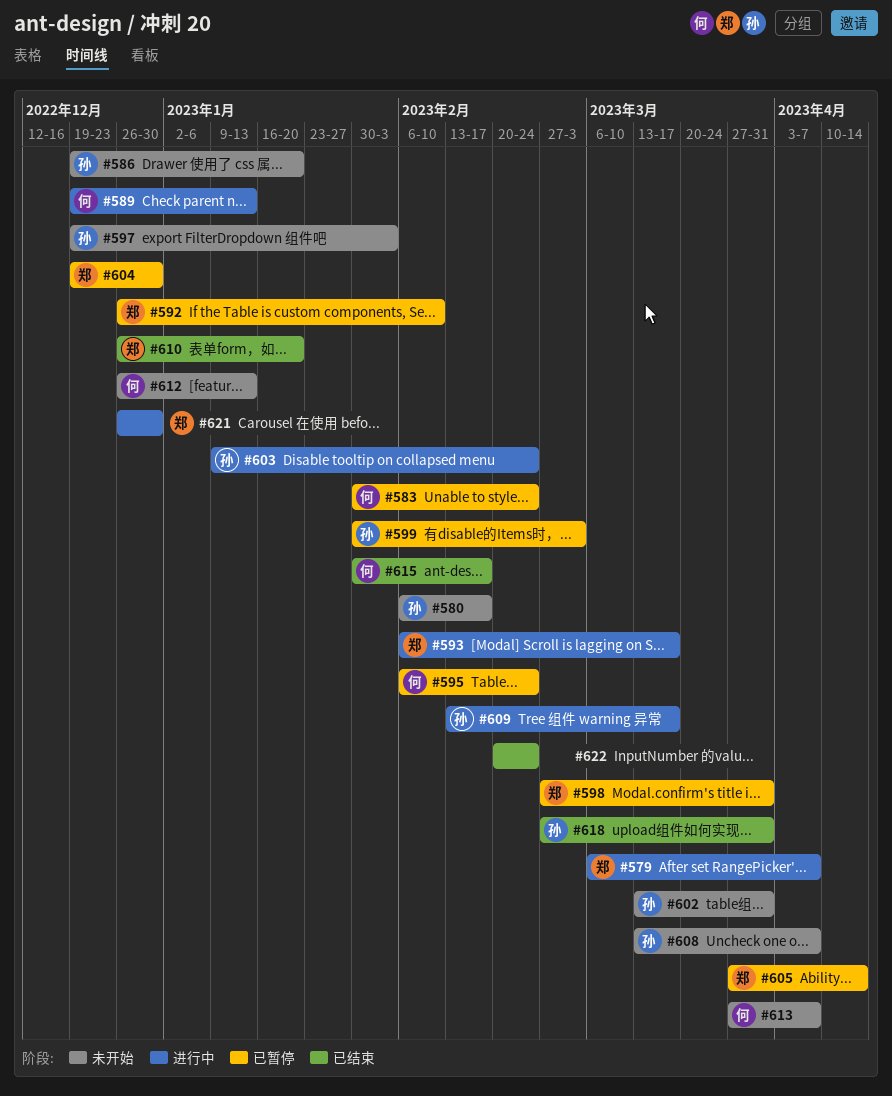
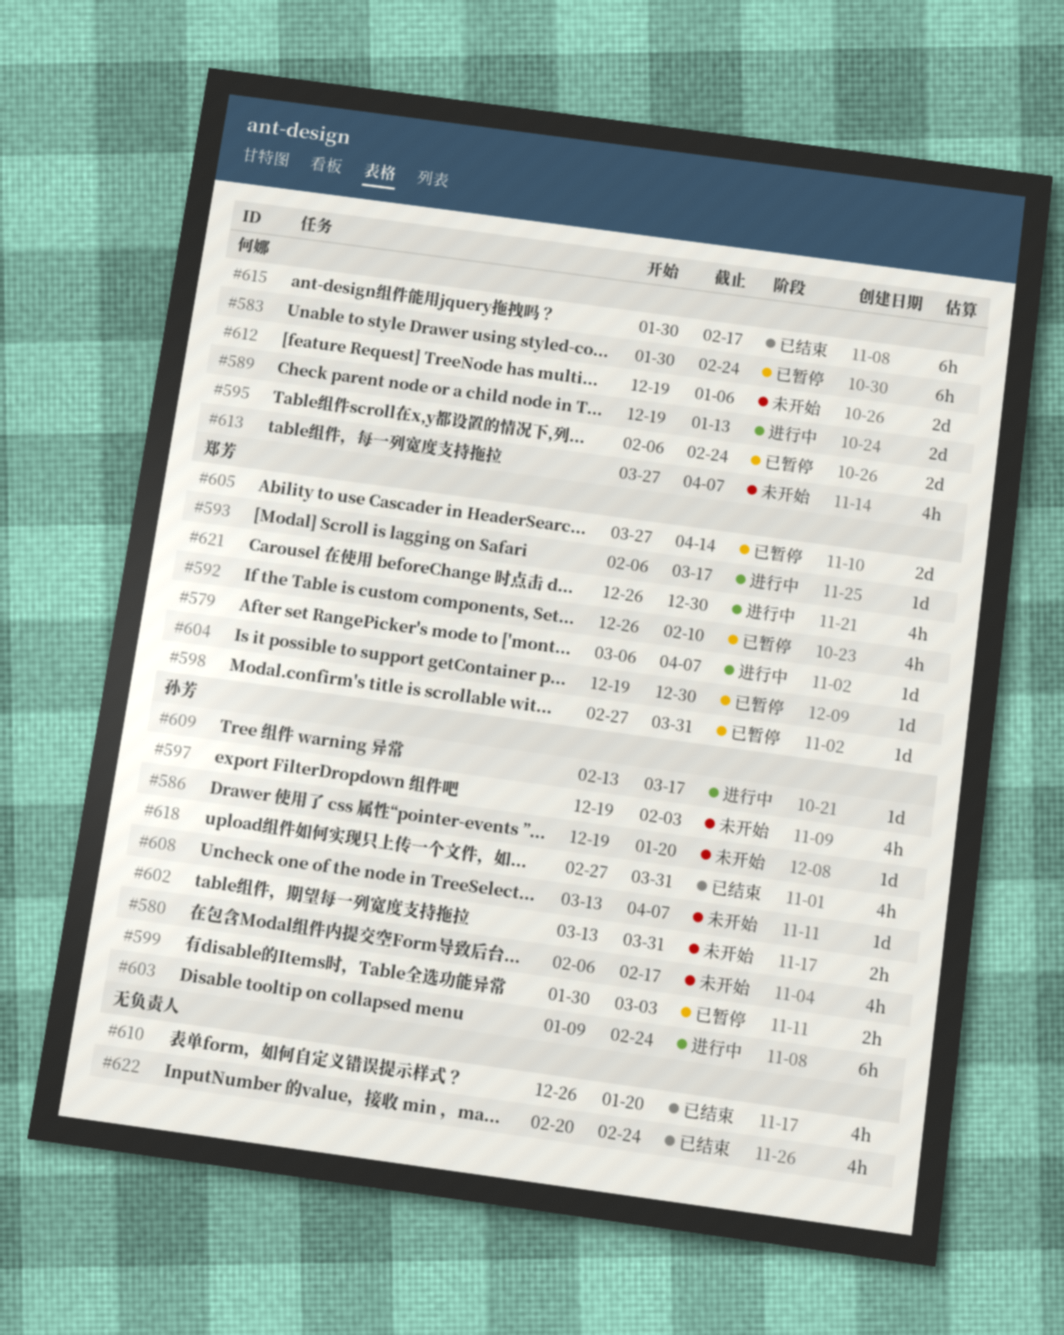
#610, owner: 郑芳 -> none
#612, start: Dec 26 -> Dec 19
#612, due: Jan 13 -> Jan 6

